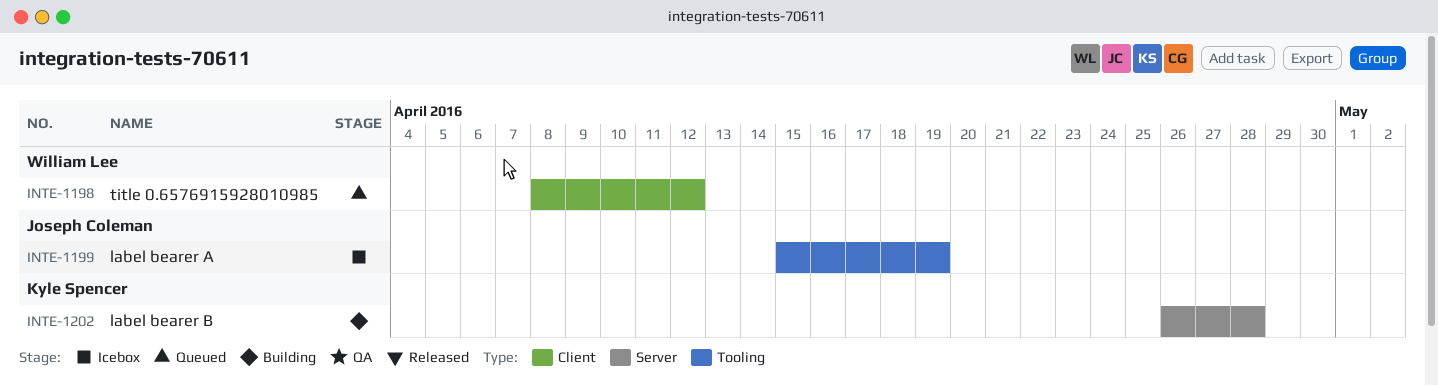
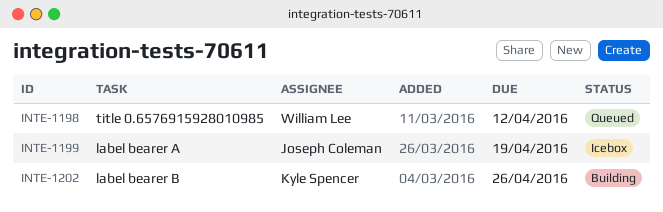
INTE-1202, due: Apr 28 -> Apr 26

